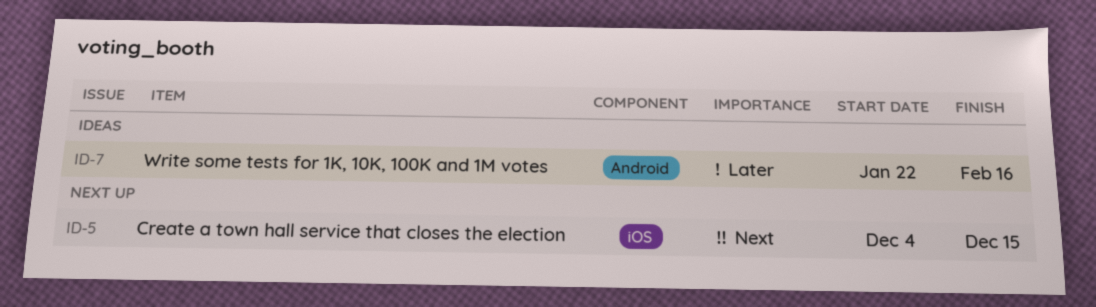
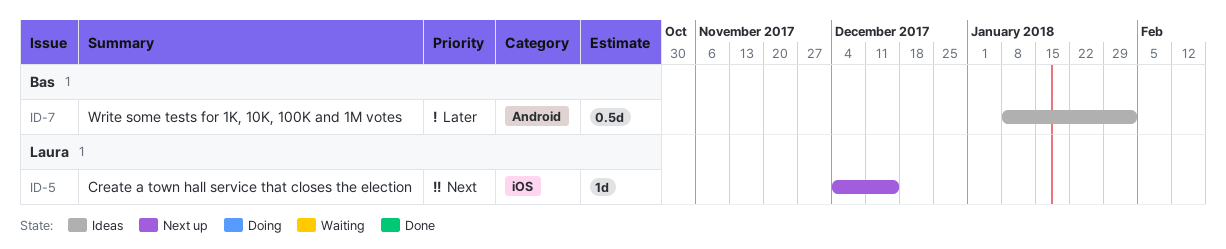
ID-7, start: Jan 22 -> Jan 8
ID-7, due: Feb 16 -> Feb 2

